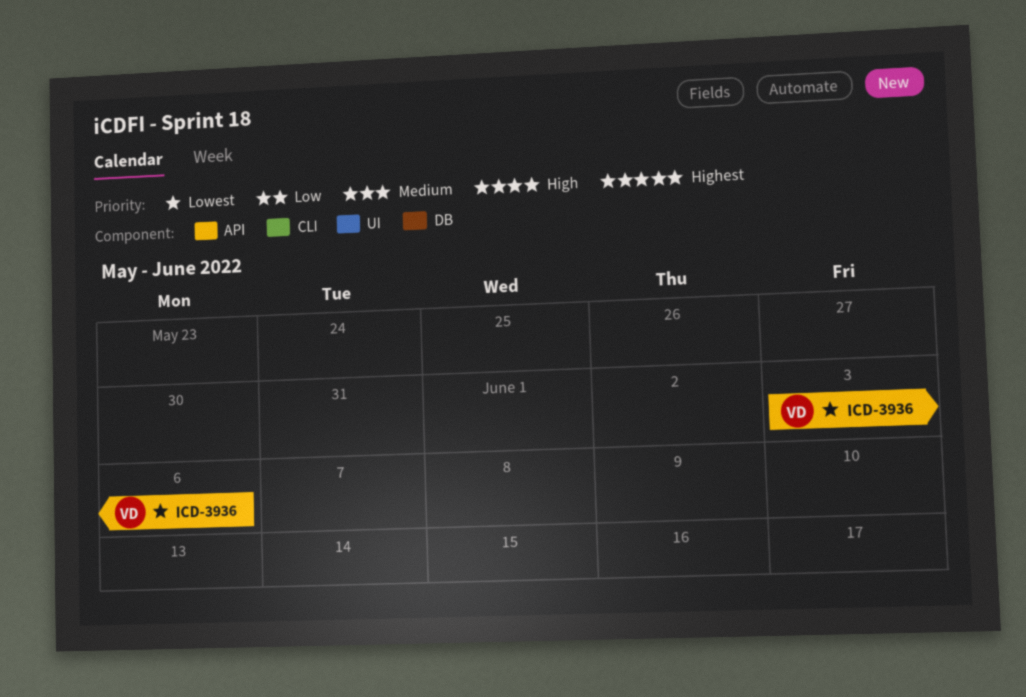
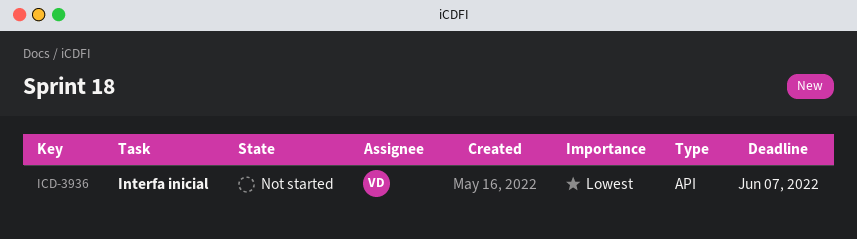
ICD-3936, due: Jun 6 -> Jun 7

